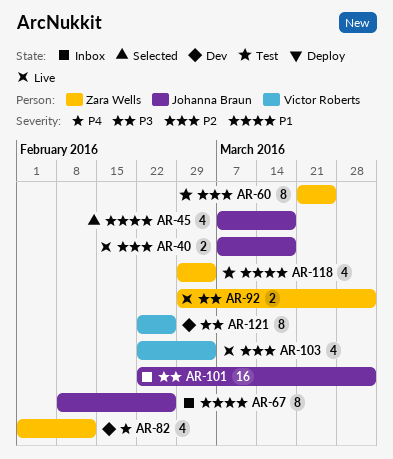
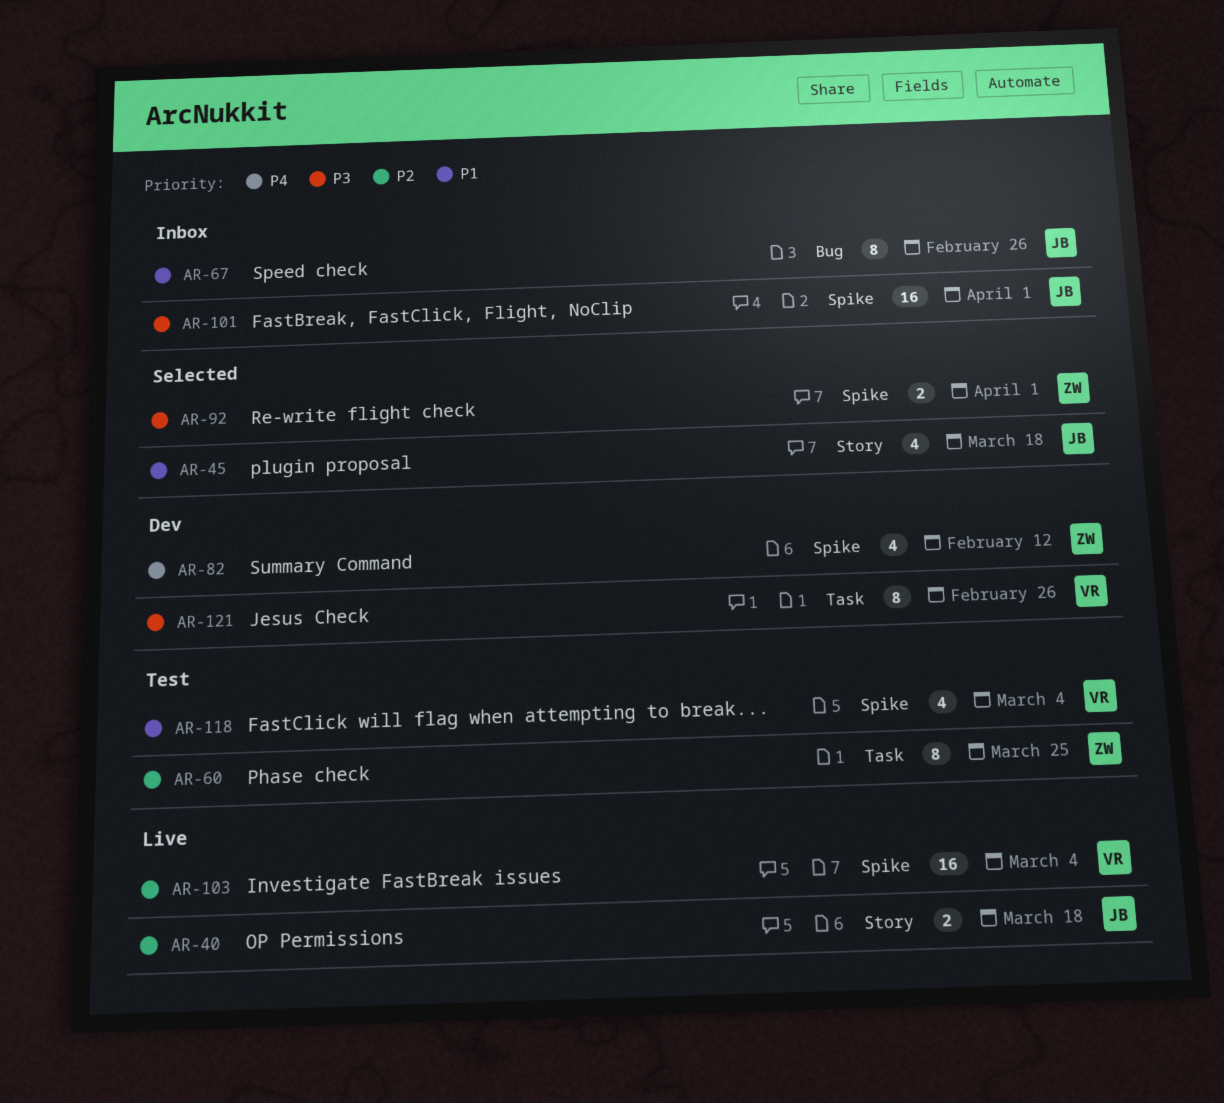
AR-92, status: Live -> Selected
AR-103, estimate: 4 -> 16
AR-118, owner: Zara Wells -> Victor Roberts

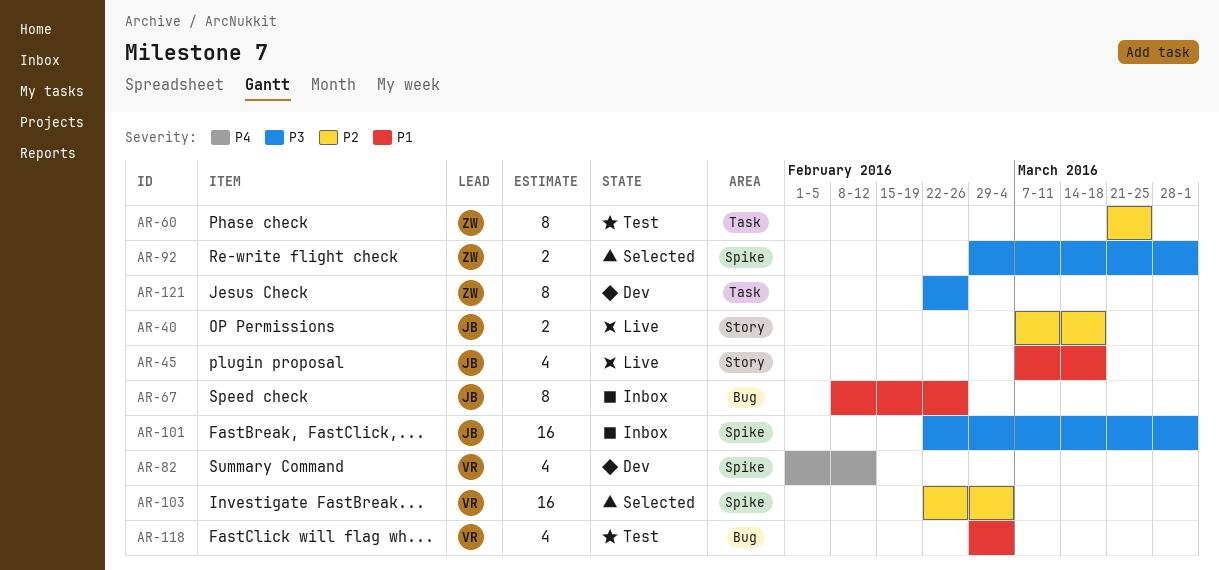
AR-45, status: Selected -> Live
AR-82, owner: ZW -> VR
AR-103, status: Live -> Selected
AR-118, label: Spike -> Bug
AR-121, owner: VR -> ZW

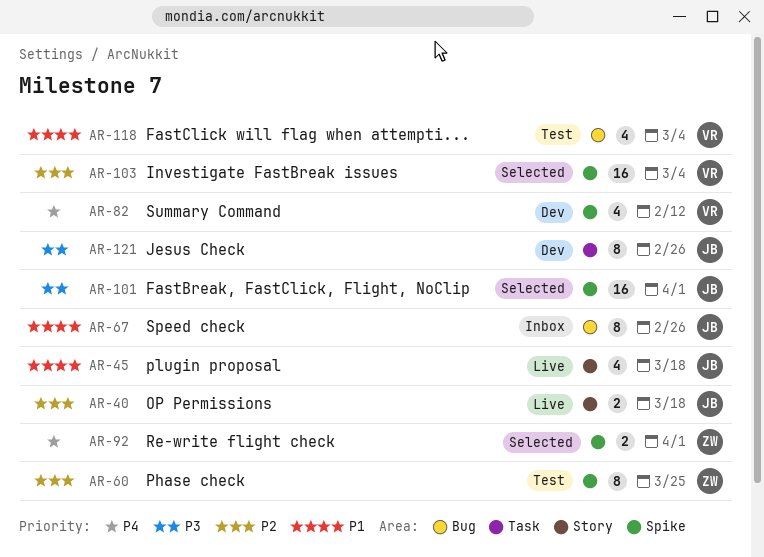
AR-60, label: Task -> Spike
AR-92, priority: P3 -> P4
AR-101, status: Inbox -> Selected
AR-121, owner: ZW -> JB

